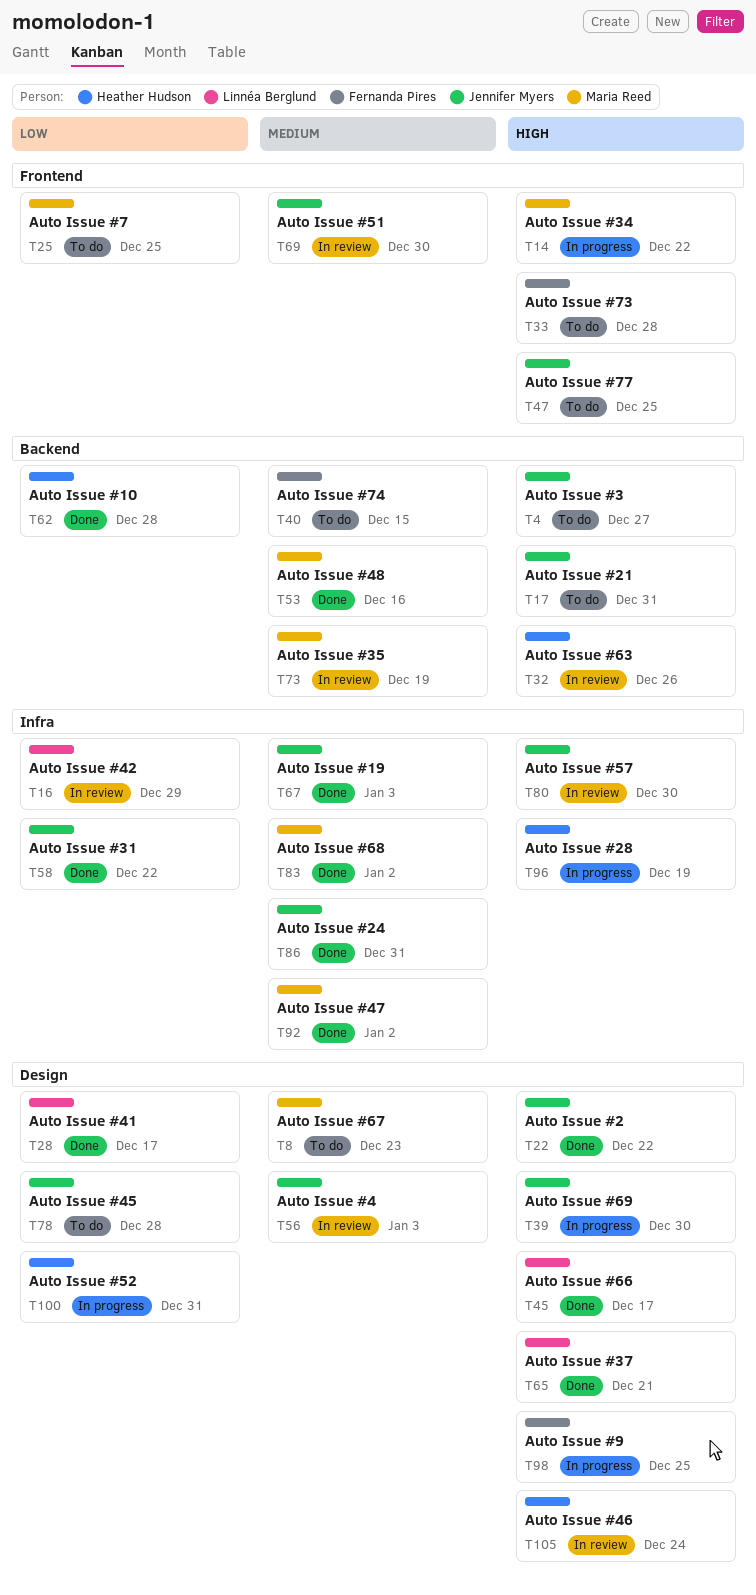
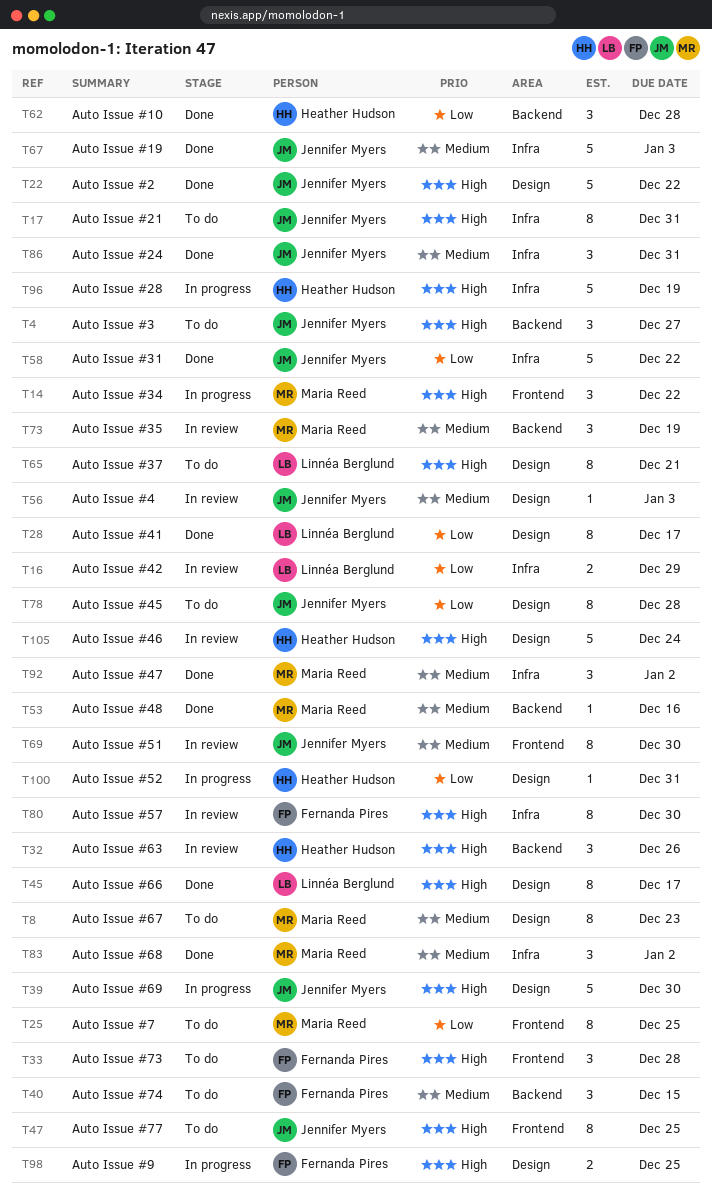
T17, label: Backend -> Infra
T65, status: Done -> To do
T80, owner: Jennifer Myers -> Fernanda Pires

